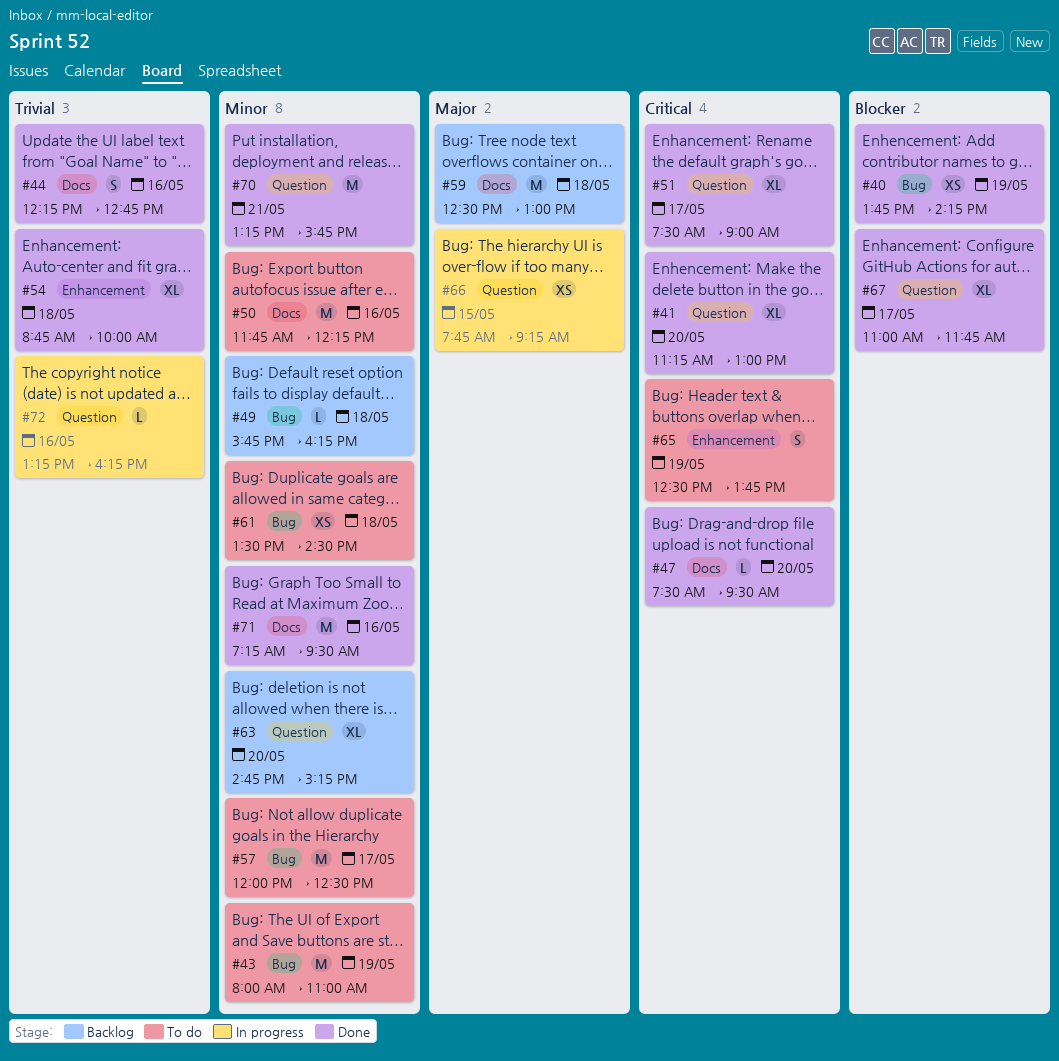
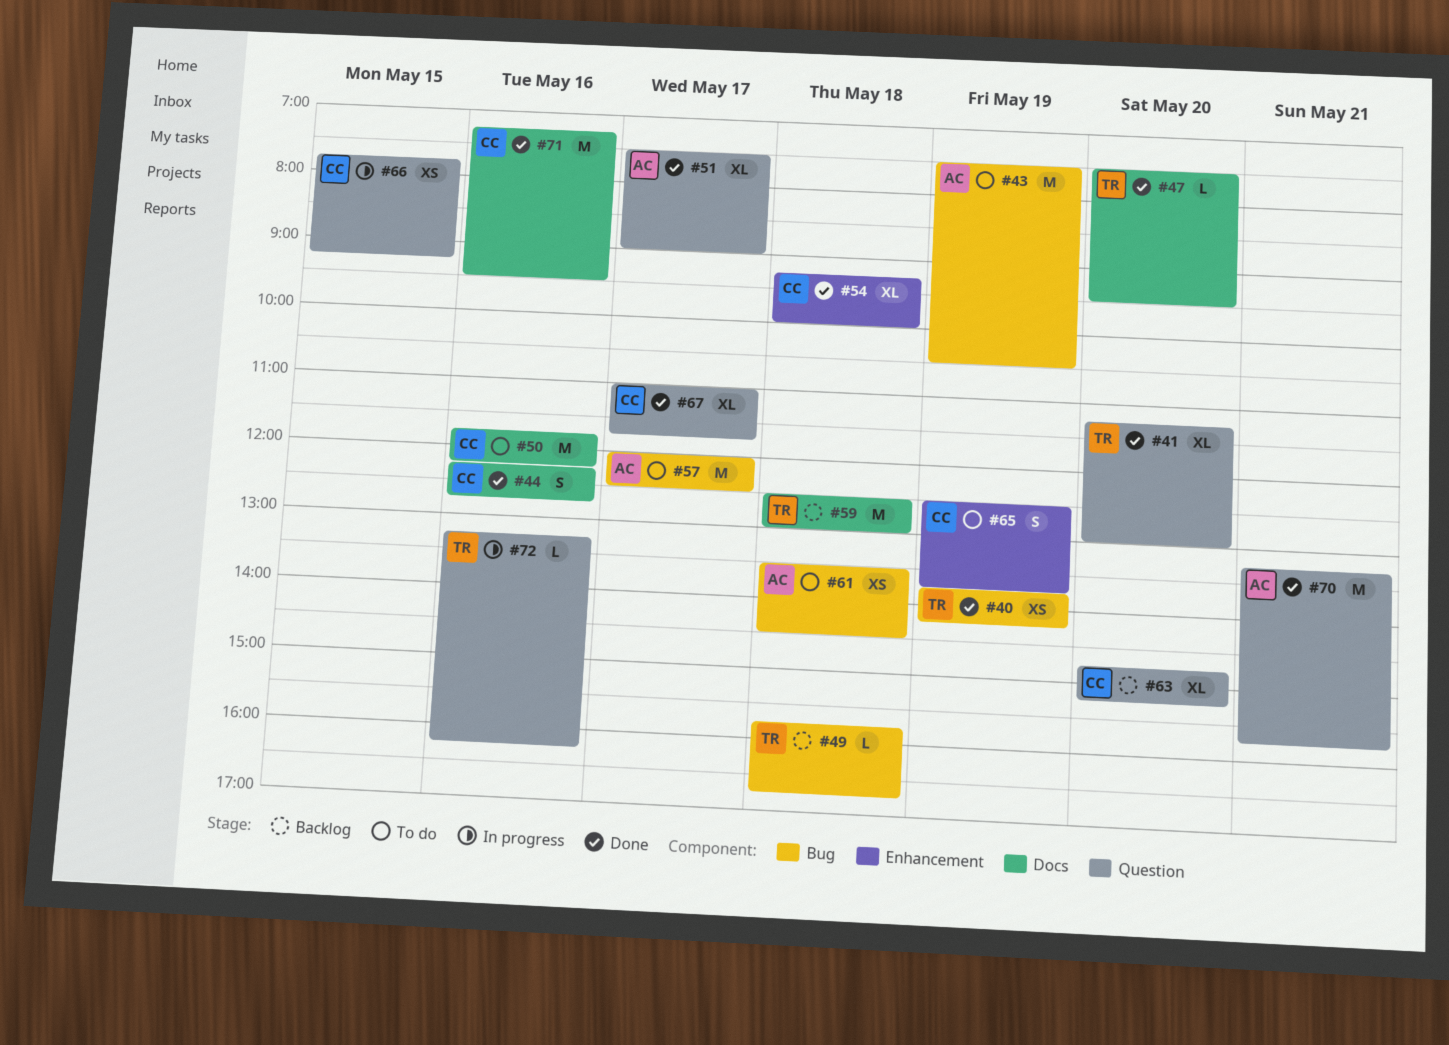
#43, begins: 08:00 -> 07:30
#43, ends: 11:00 -> 10:30
#49, ends: 16:15 -> 16:45
#54, begins: 08:45 -> 09:15

